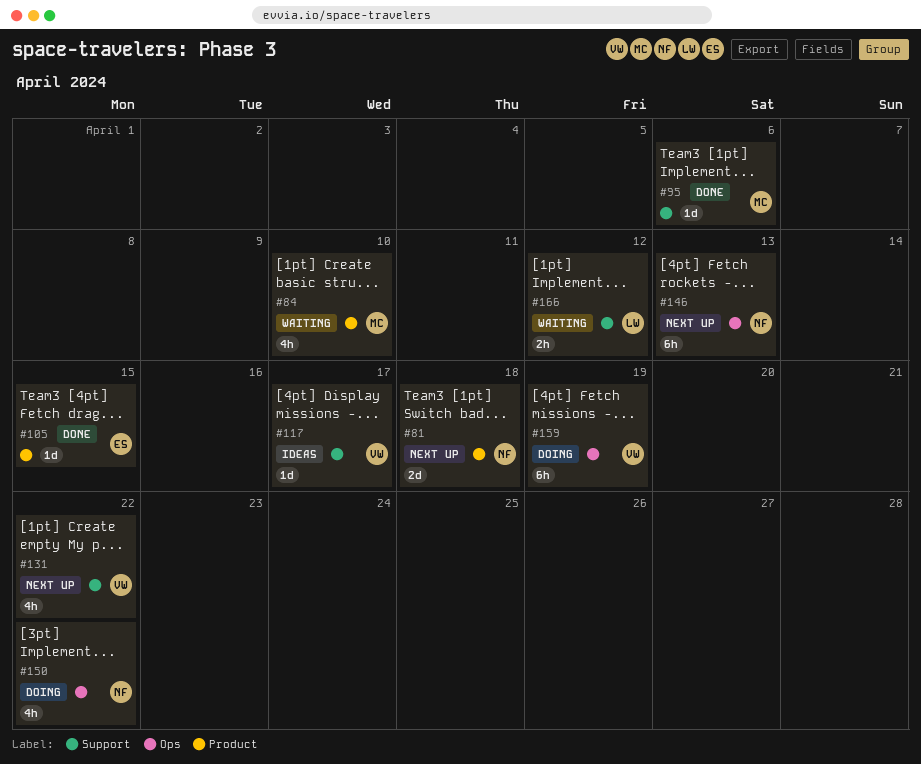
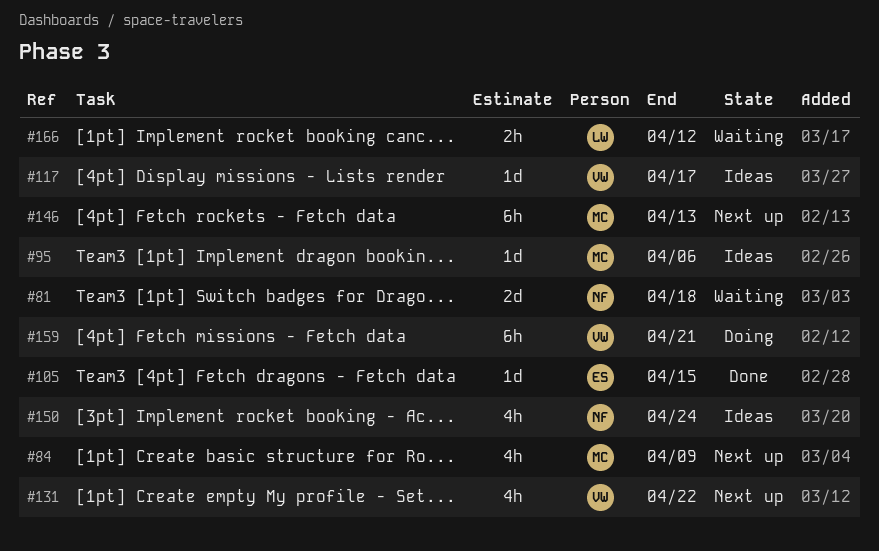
#81, status: Next up -> Waiting
#84, status: Waiting -> Next up
#84, due: Apr 10 -> Apr 9
#95, status: Done -> Ideas
#146, owner: NF -> MC
#150, status: Doing -> Ideas
#150, due: Apr 22 -> Apr 24
#159, due: Apr 19 -> Apr 21

